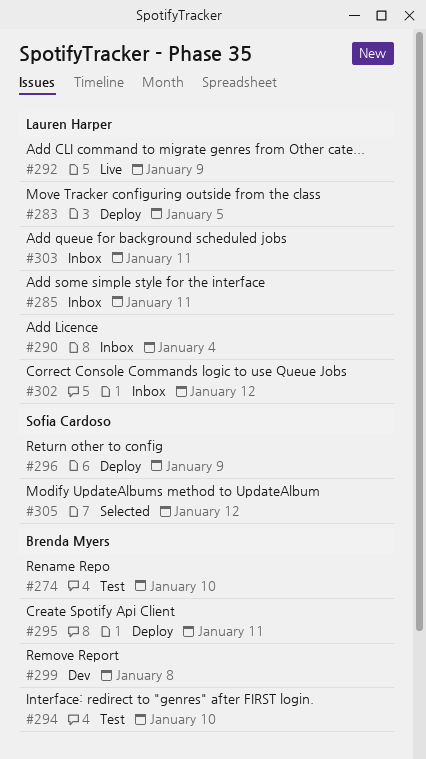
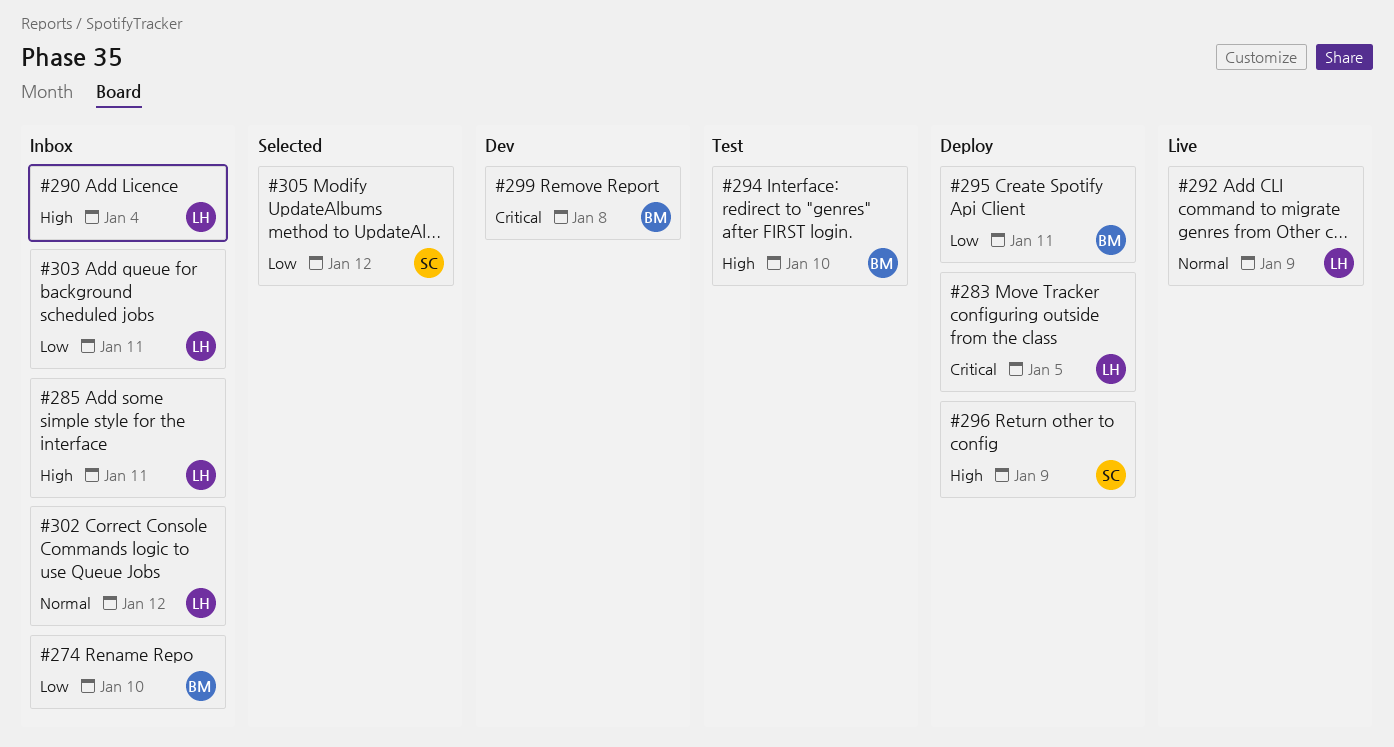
#274, status: Test -> Inbox

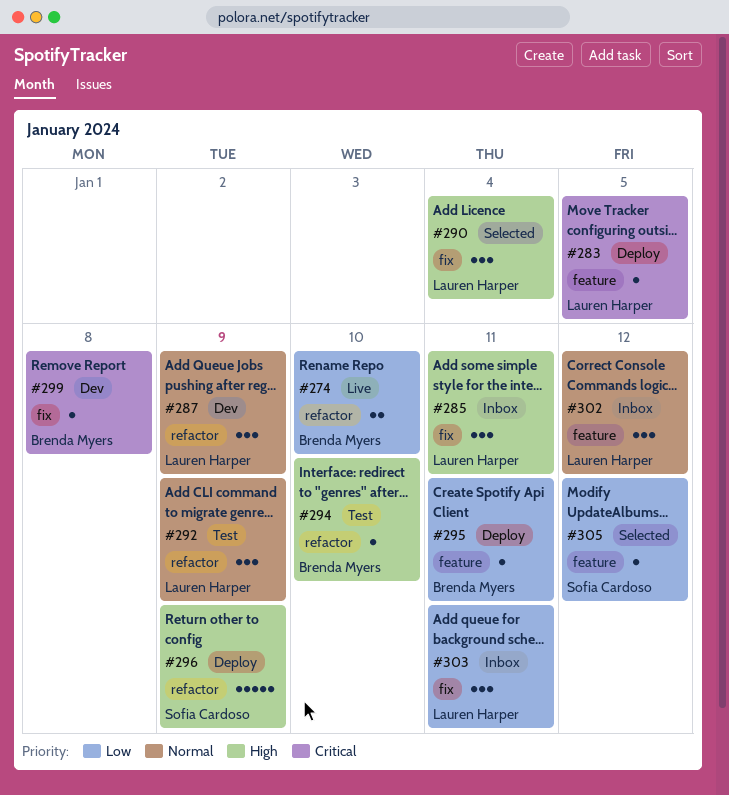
#274, status: Inbox -> Live
#287: none -> present
#290, status: Inbox -> Selected
#292, status: Live -> Test

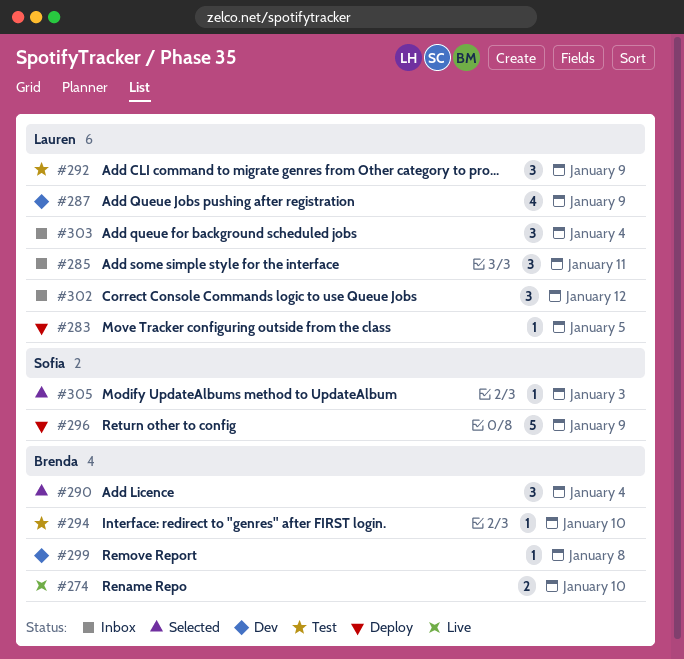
#287, estimate: 3 -> 4
#290, owner: Lauren Harper -> Brenda Myers
#295: present -> none
#303, due: Jan 11 -> Jan 4
#305, due: Jan 12 -> Jan 3

